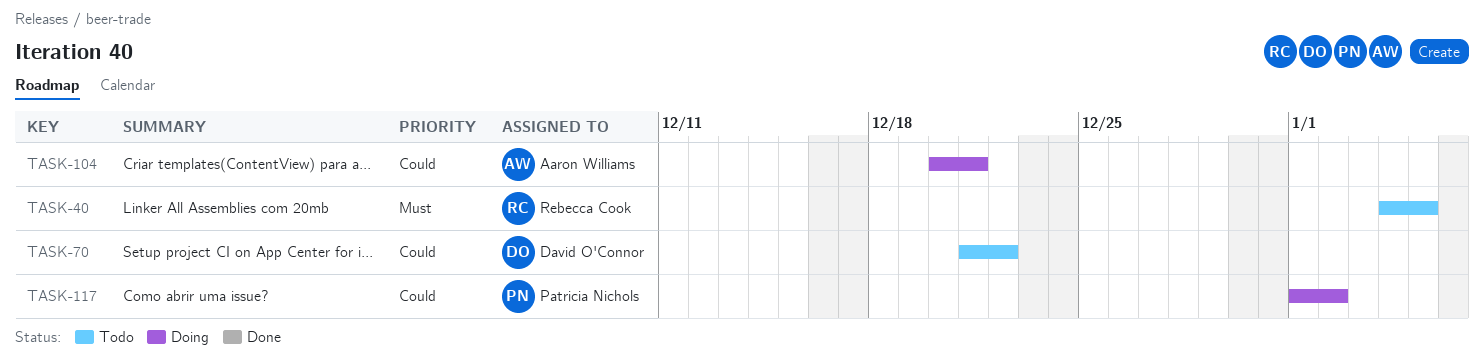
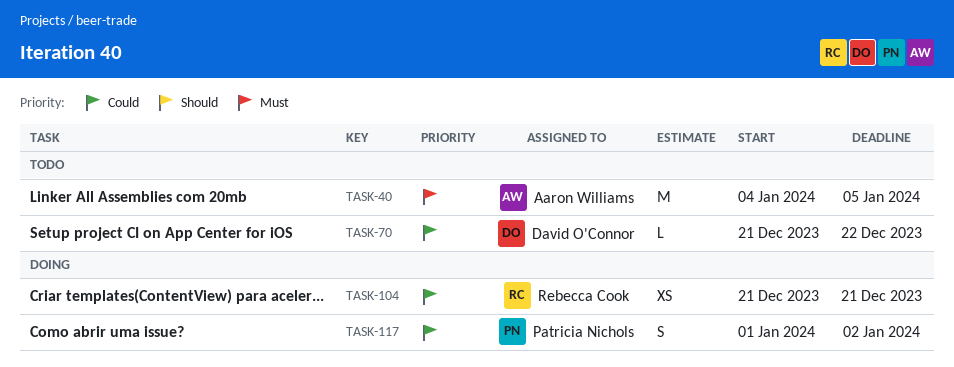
TASK-40, owner: Rebecca Cook -> Aaron Williams
TASK-104, owner: Aaron Williams -> Rebecca Cook
TASK-104, start: Dec 20 -> Dec 21

